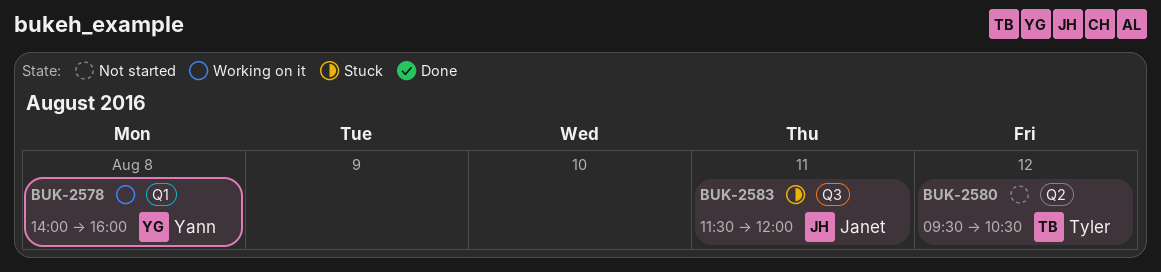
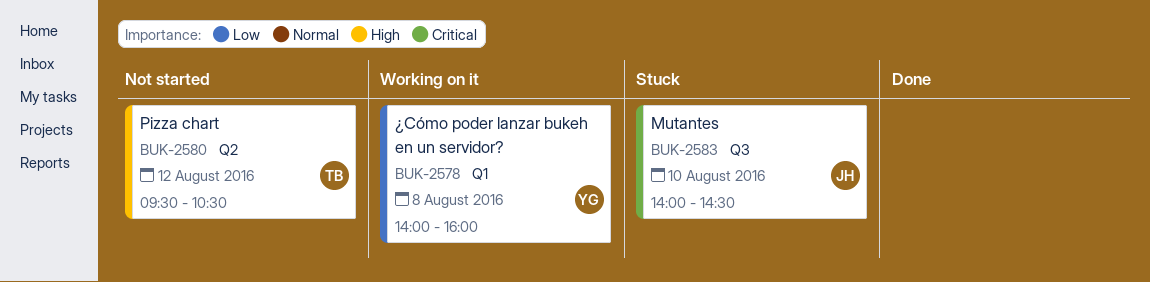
BUK-2583, day: Aug 11 -> Aug 10
BUK-2583, begins: 11:30 -> 14:00
BUK-2583, ends: 12:00 -> 14:30

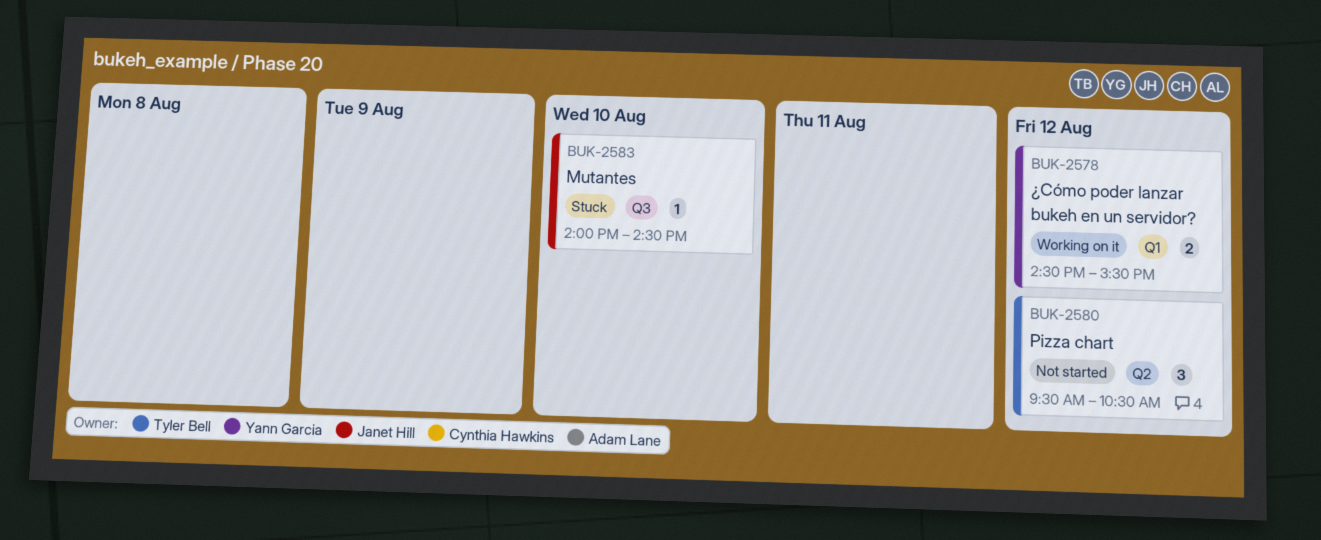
BUK-2578, day: Aug 8 -> Aug 12
BUK-2578, begins: 14:00 -> 14:30
BUK-2578, ends: 16:00 -> 15:30

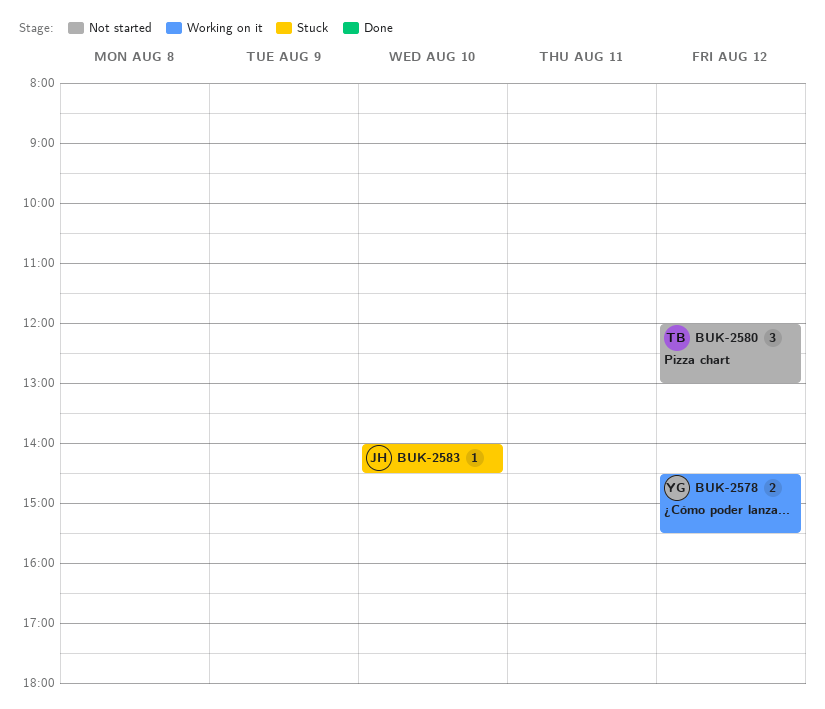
BUK-2580, begins: 09:30 -> 12:00
BUK-2580, ends: 10:30 -> 13:00

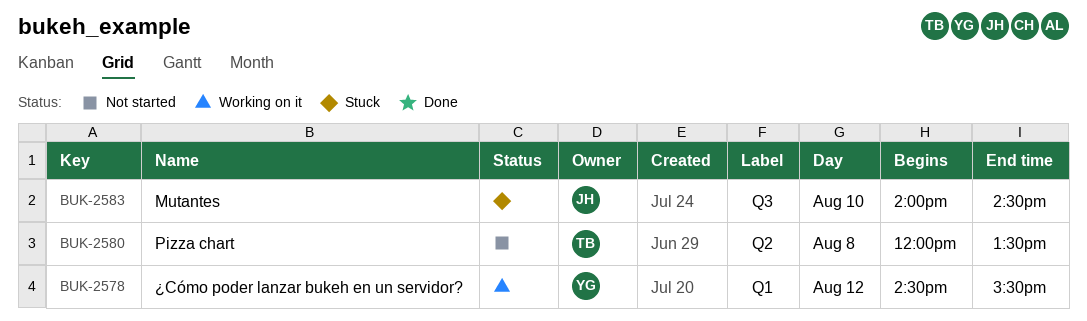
BUK-2580, day: Aug 12 -> Aug 8
BUK-2580, ends: 13:00 -> 13:30

